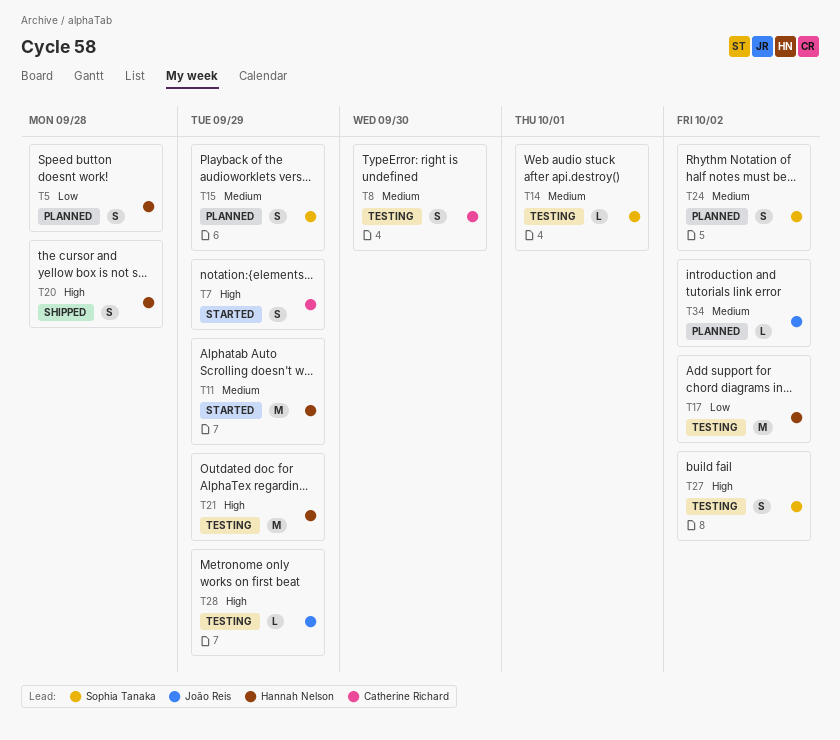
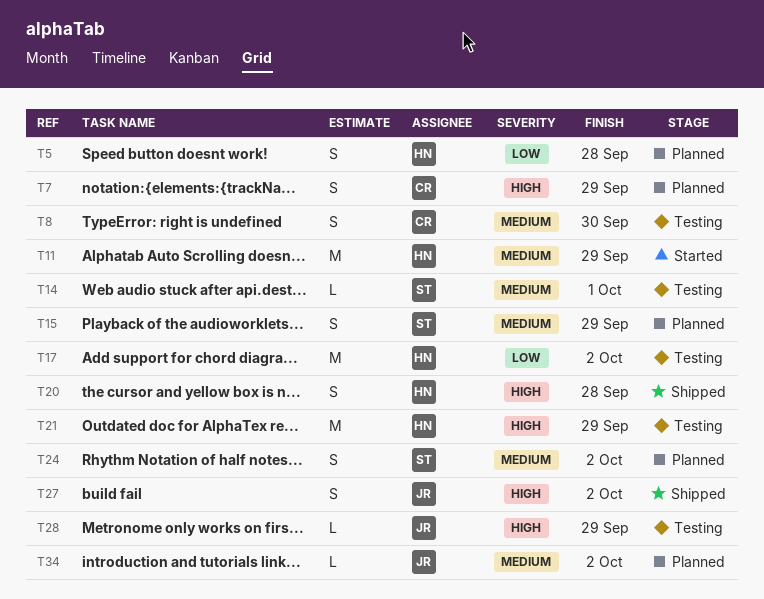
T7, status: Started -> Planned
T27, status: Testing -> Shipped
T27, owner: Sophia Tanaka -> João Reis

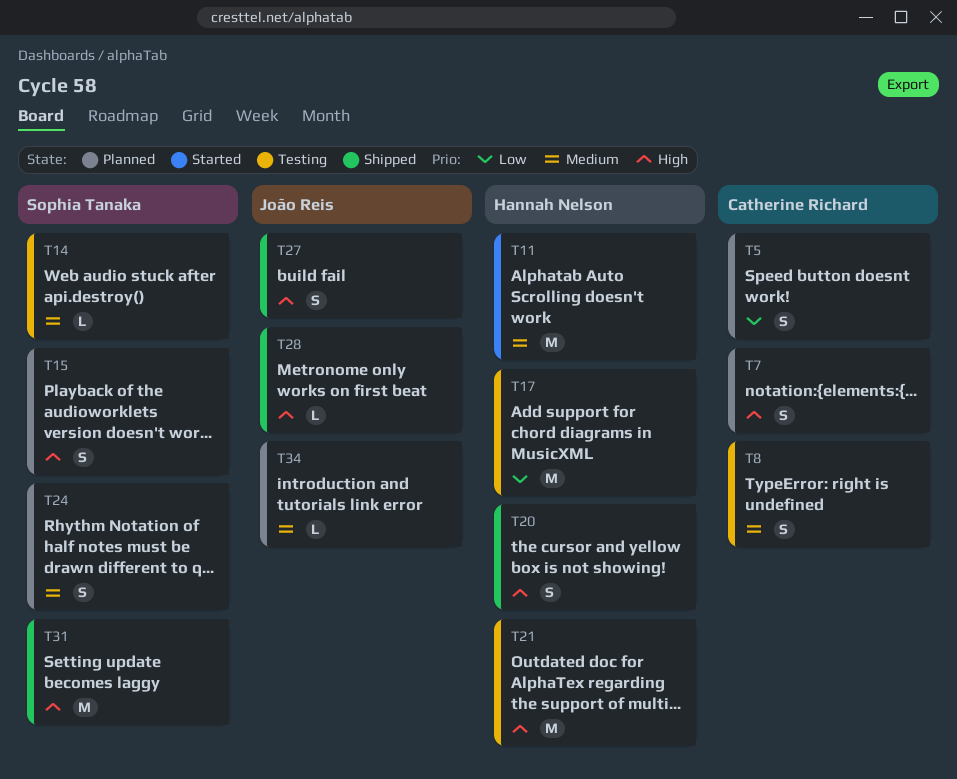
T5, owner: Hannah Nelson -> Catherine Richard
T15, priority: Medium -> High
T28, status: Testing -> Shipped
T31: none -> present

